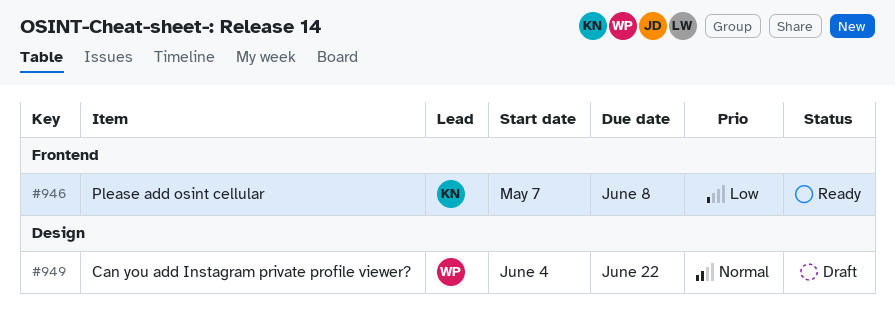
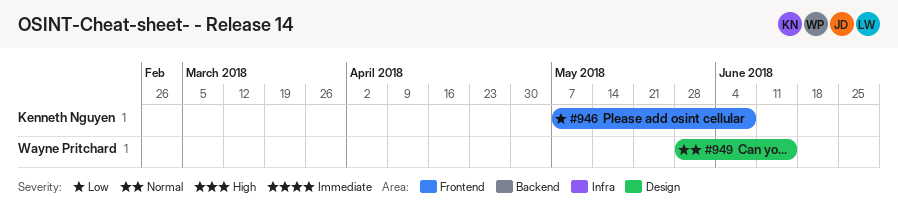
#949, start: Jun 4 -> May 28
#949, due: Jun 22 -> Jun 15

